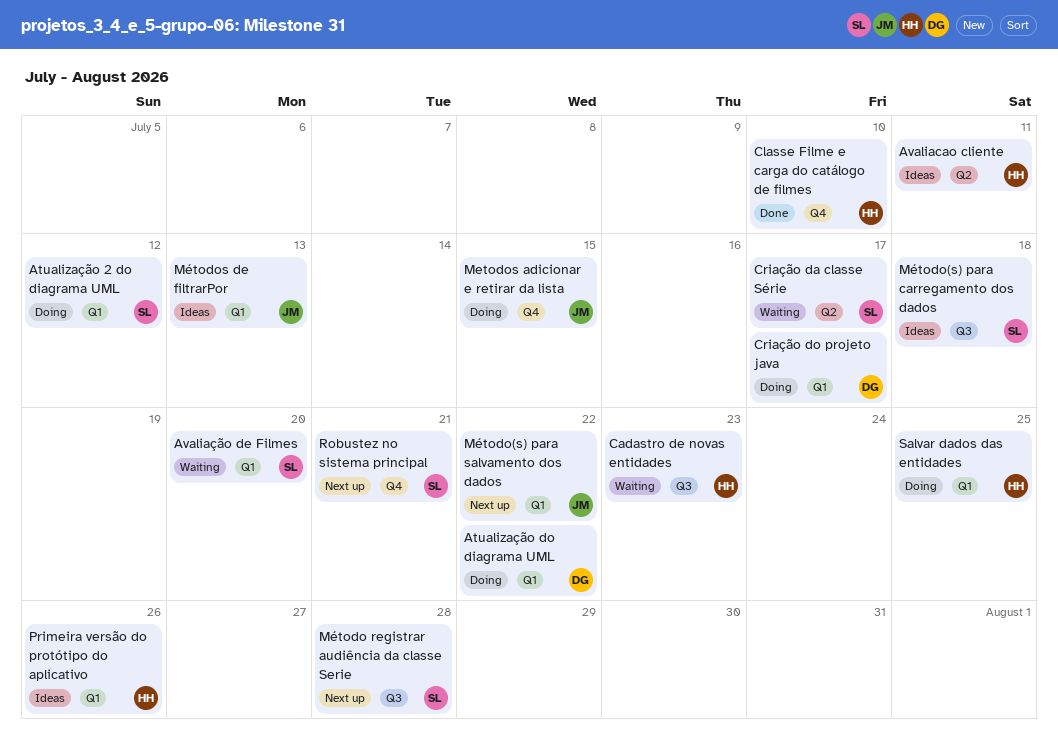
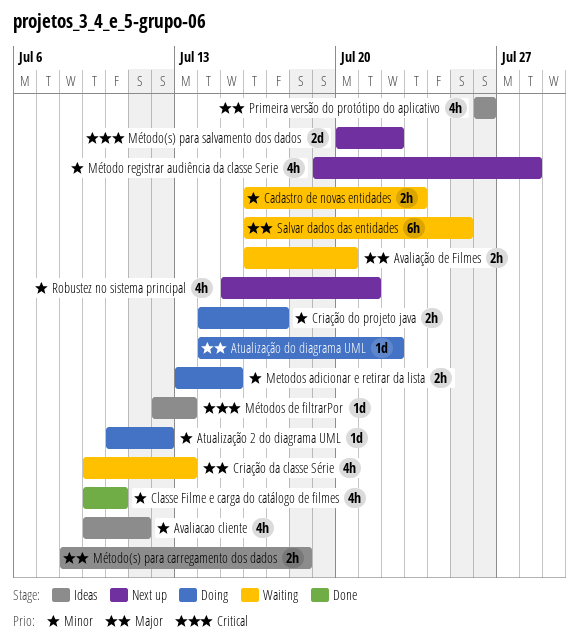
Criação da classe Série, due: Jul 17 -> Jul 13
Salvar dados das entidades, status: Doing -> Waiting

